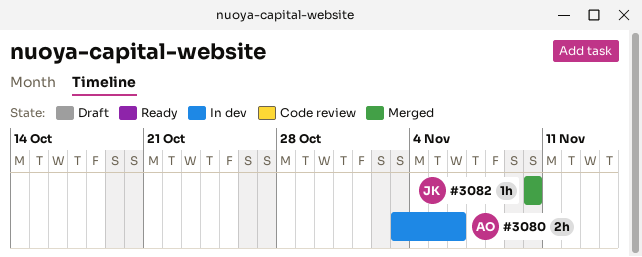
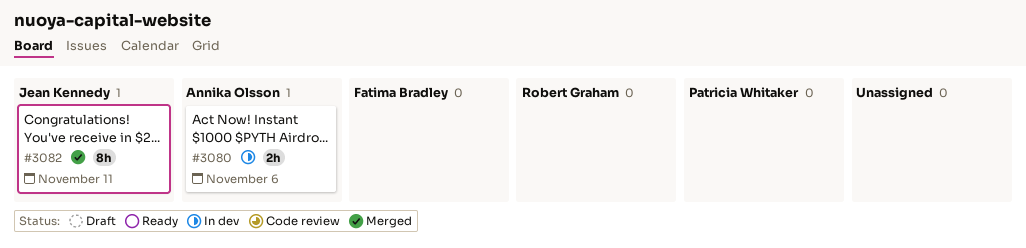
#3082, estimate: 1h -> 8h
#3082, due: Nov 10 -> Nov 11

